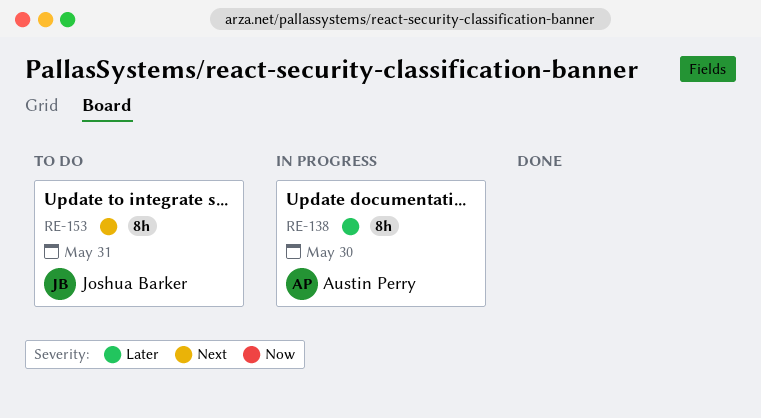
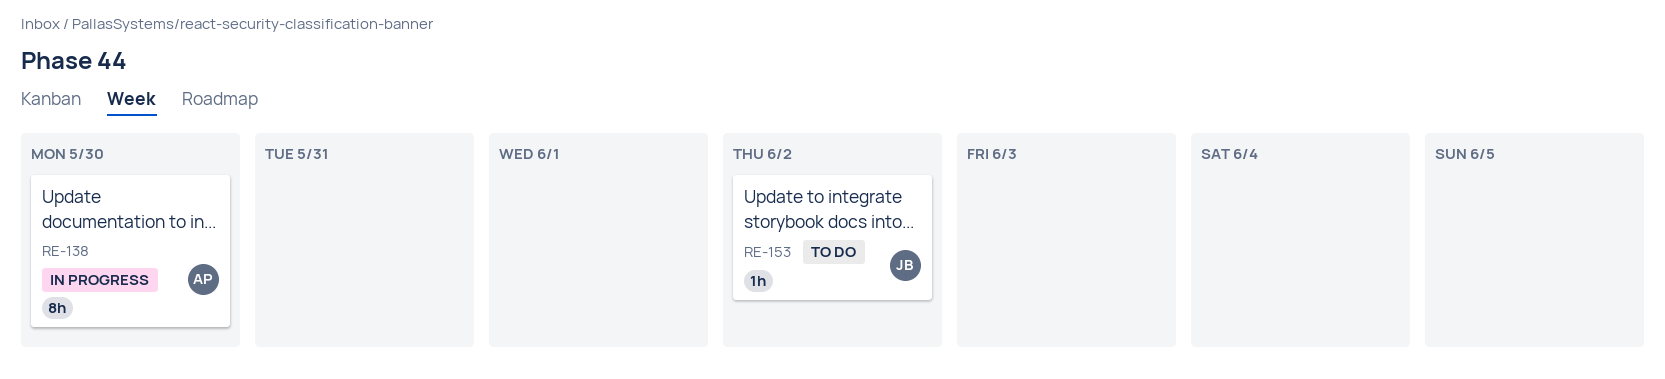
RE-153, estimate: 8h -> 1h
RE-153, due: May 31 -> Jun 2

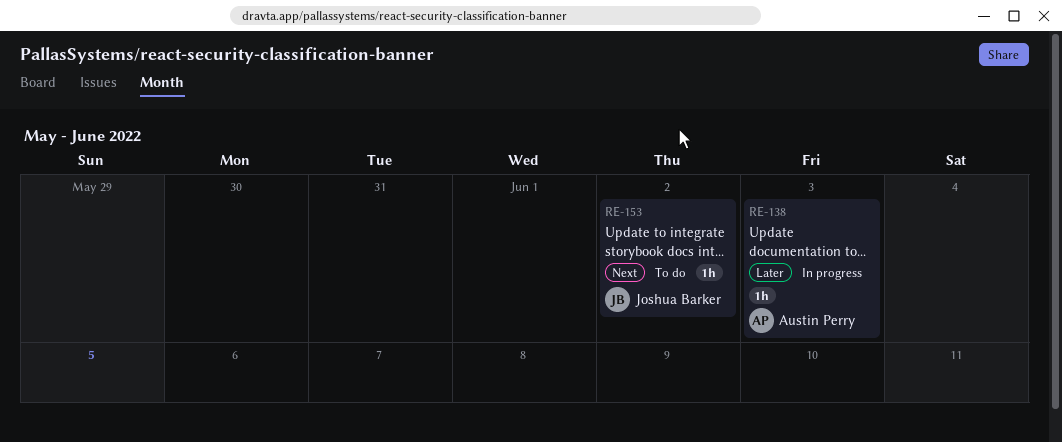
RE-138, estimate: 8h -> 1h
RE-138, due: May 30 -> Jun 3

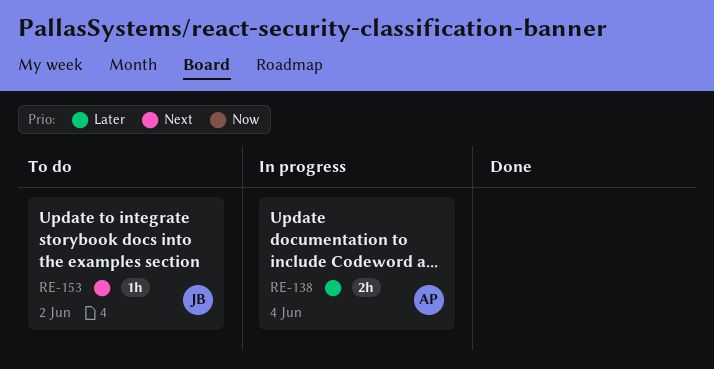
RE-138, estimate: 1h -> 2h
RE-138, due: Jun 3 -> Jun 4

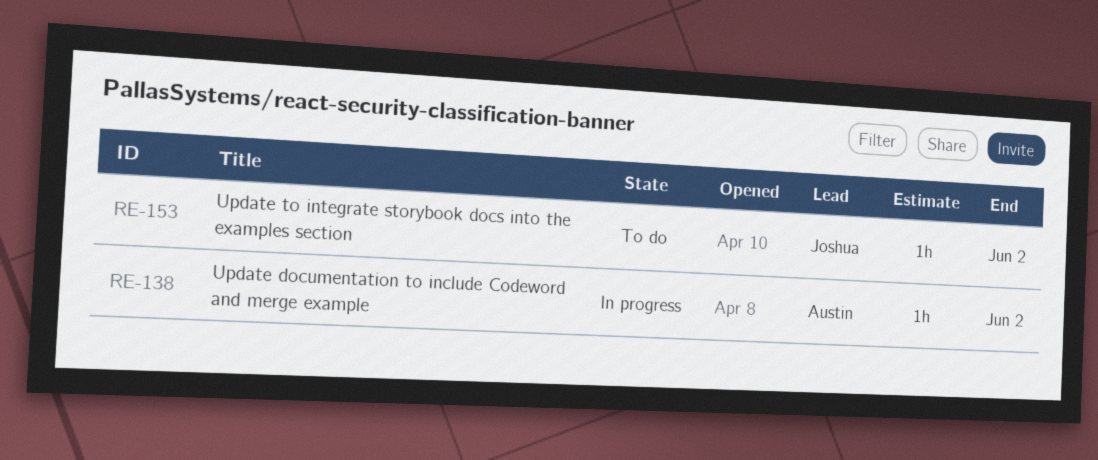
RE-138, estimate: 2h -> 1h
RE-138, due: Jun 4 -> Jun 2

